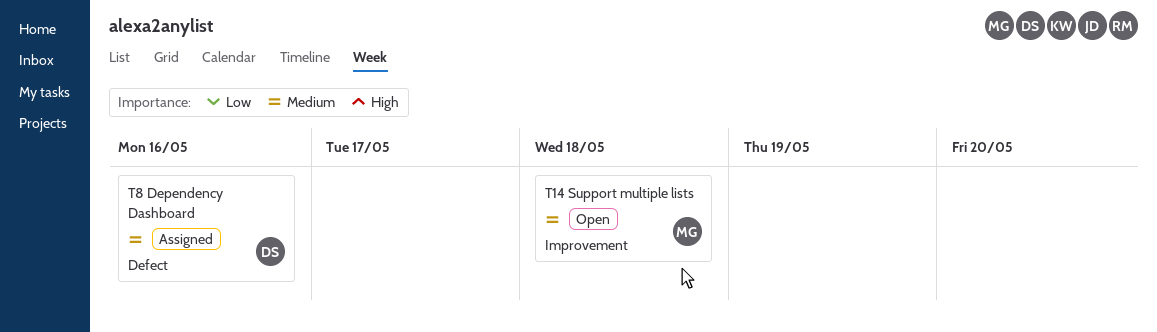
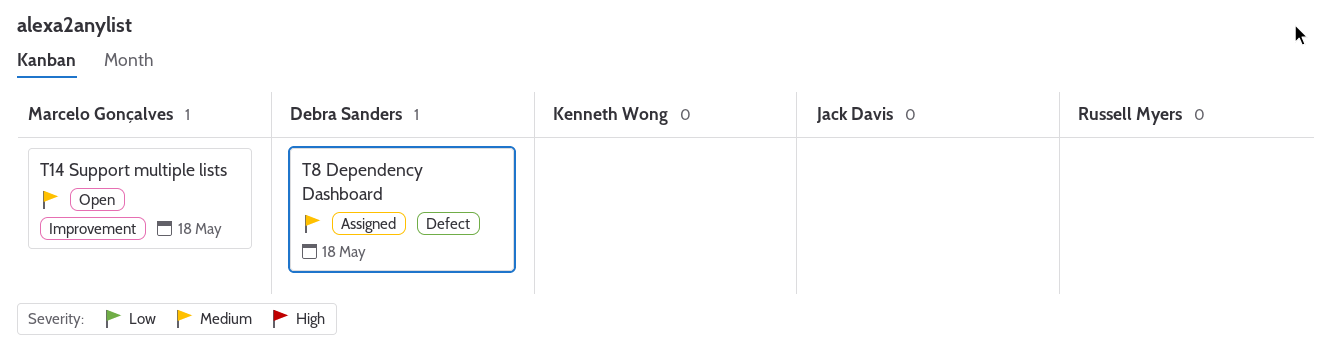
T8, due: May 16 -> May 18

